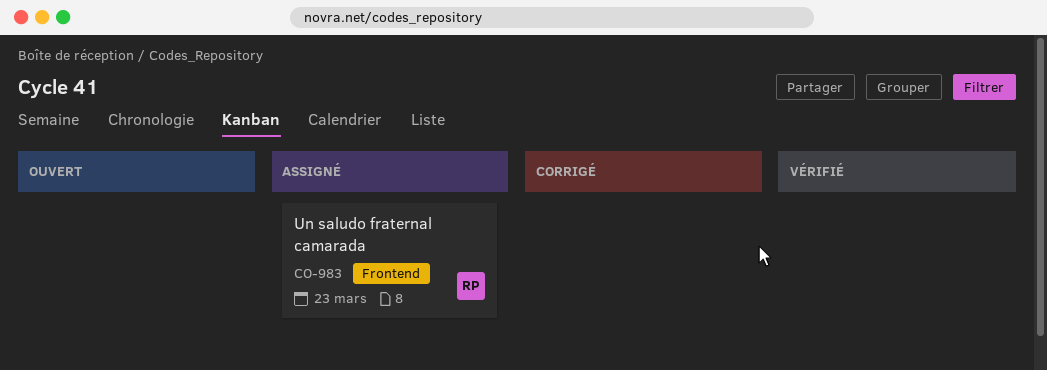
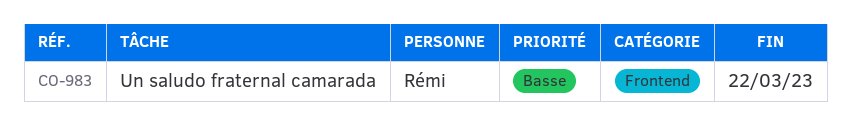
CO-983, due: Mar 23 -> Mar 22

